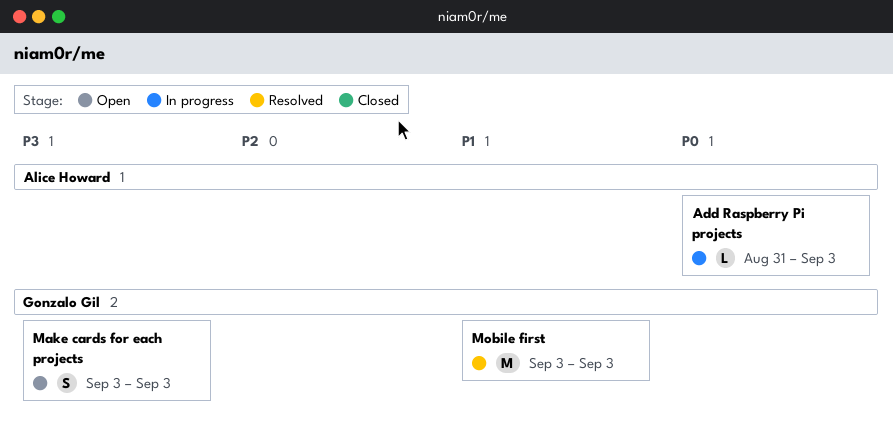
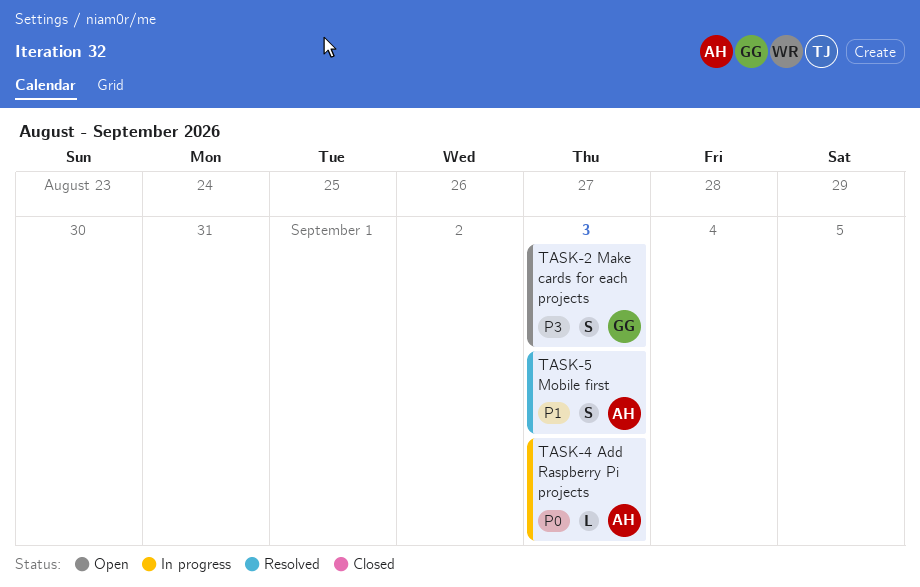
Mobile first, owner: Gonzalo Gil -> Alice Howard
Mobile first, estimate: M -> S

